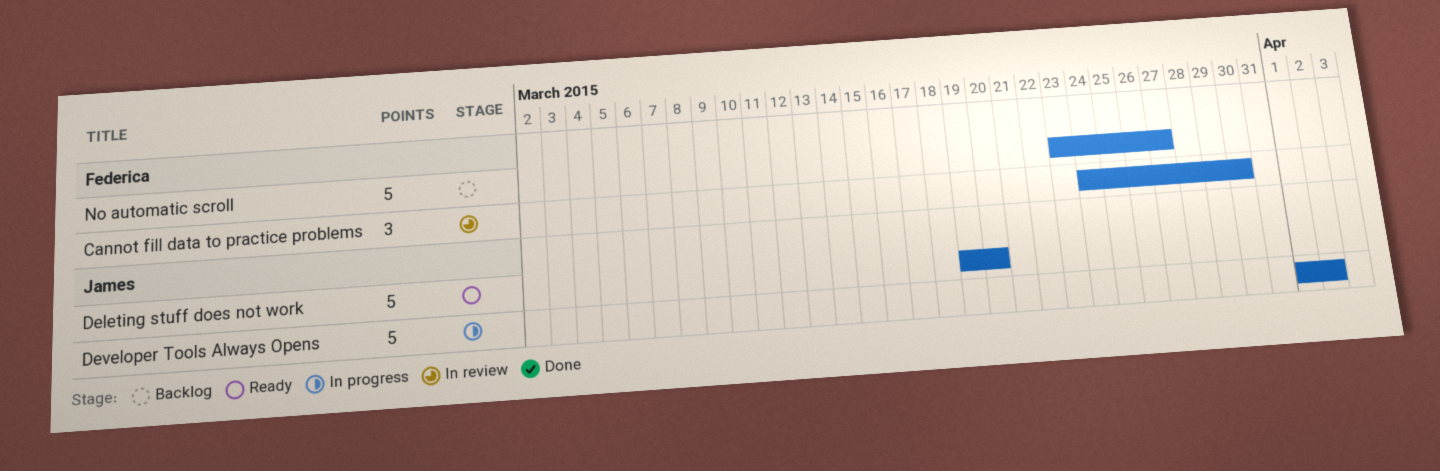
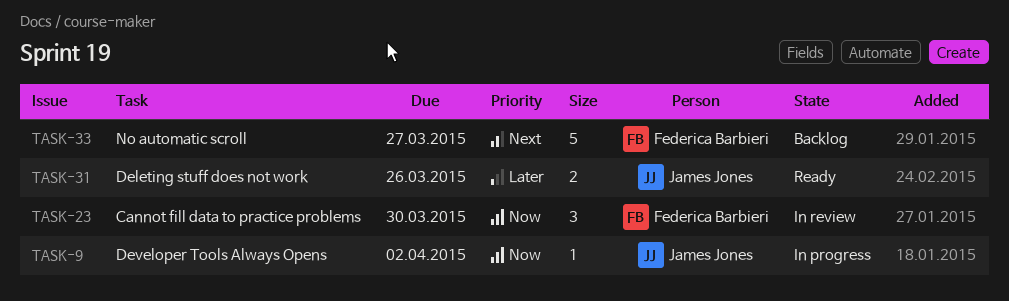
Deleting stuff does not work, estimate: 5 -> 2
Deleting stuff does not work, due: Mar 20 -> Mar 26
Developer Tools Always Opens, estimate: 5 -> 1

